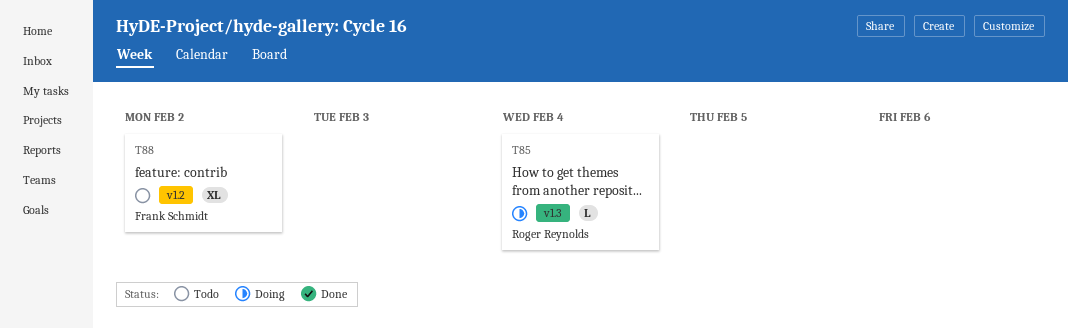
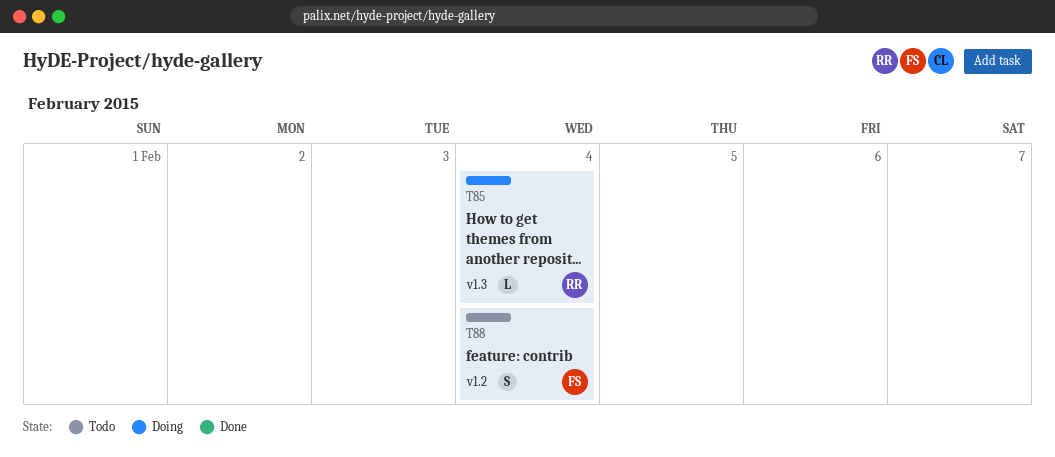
T88, estimate: XL -> S
T88, due: Feb 2 -> Feb 4

